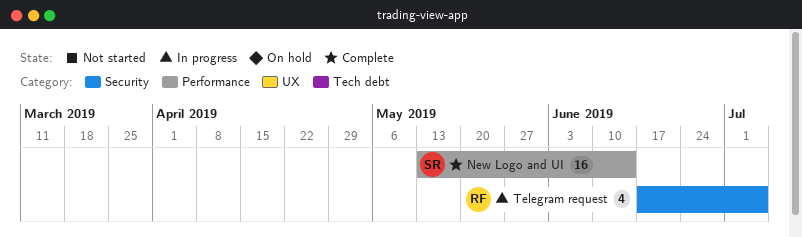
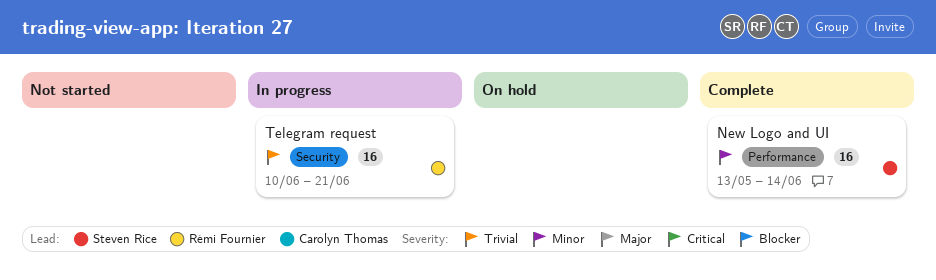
Telegram request, estimate: 4 -> 16
Telegram request, start: Jun 17 -> Jun 10
Telegram request, due: Jul 5 -> Jun 21

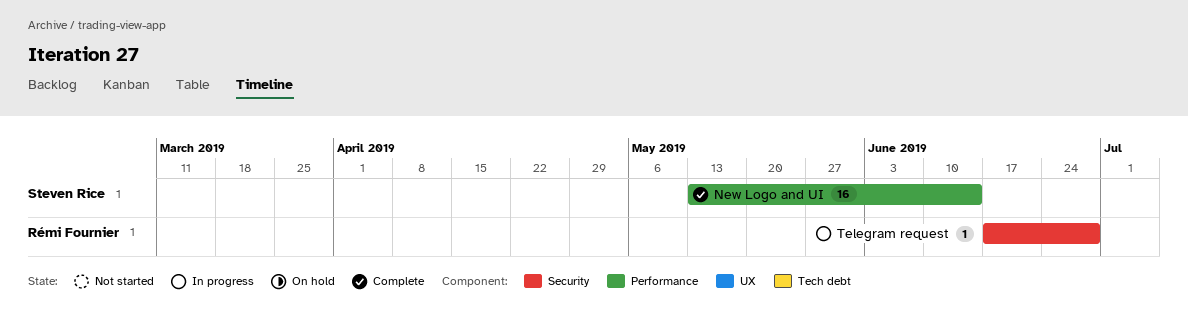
Telegram request, estimate: 16 -> 1
Telegram request, start: Jun 10 -> Jun 17
Telegram request, due: Jun 21 -> Jun 28

